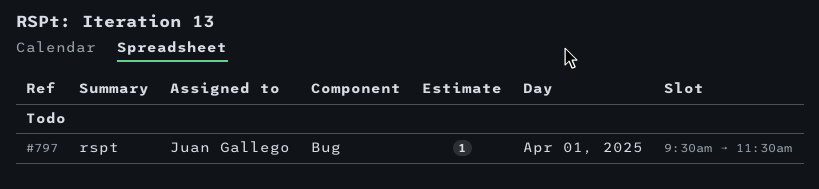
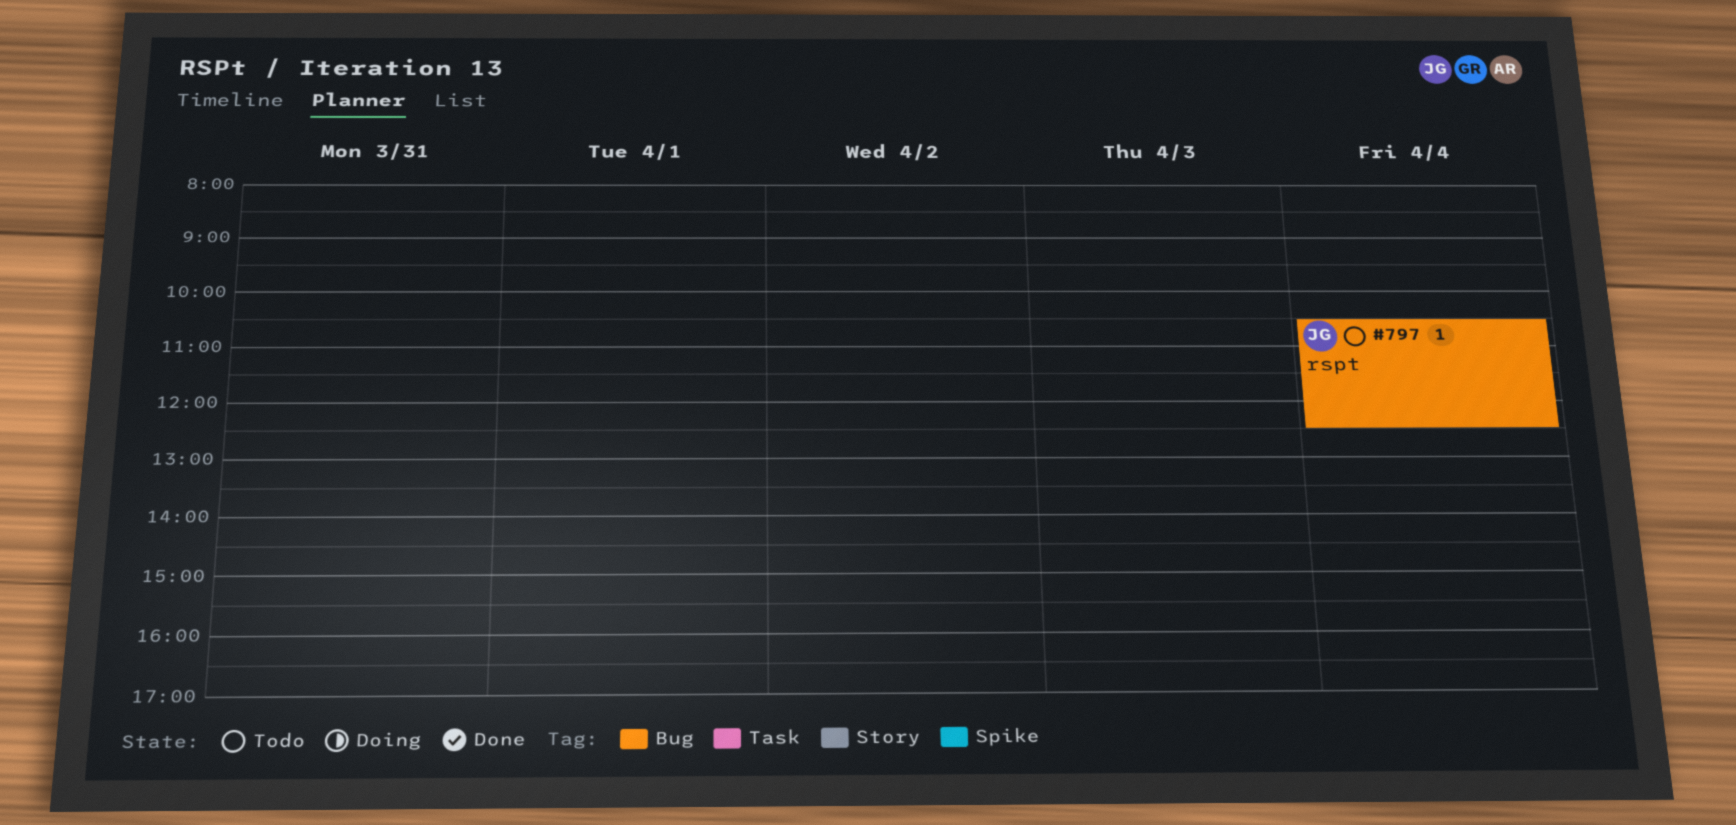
#797, day: Apr 1 -> Apr 4
#797, begins: 09:30 -> 10:30
#797, ends: 11:30 -> 12:30

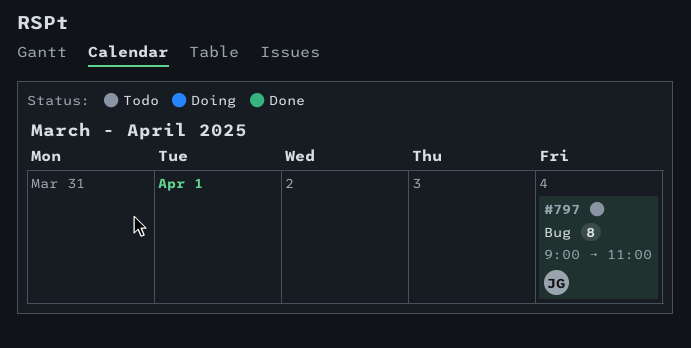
#797, estimate: 1 -> 8
#797, begins: 10:30 -> 09:00
#797, ends: 12:30 -> 11:00

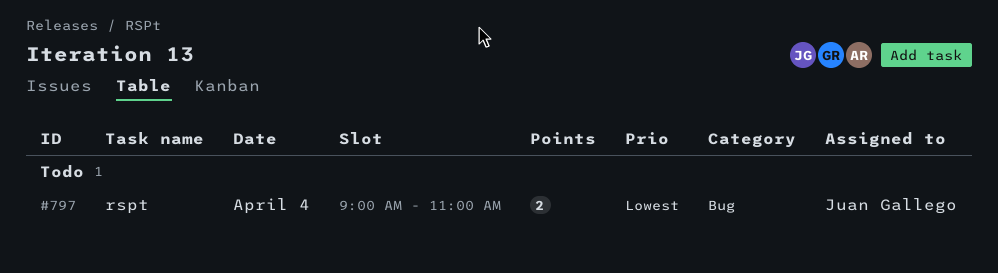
#797, estimate: 8 -> 2

